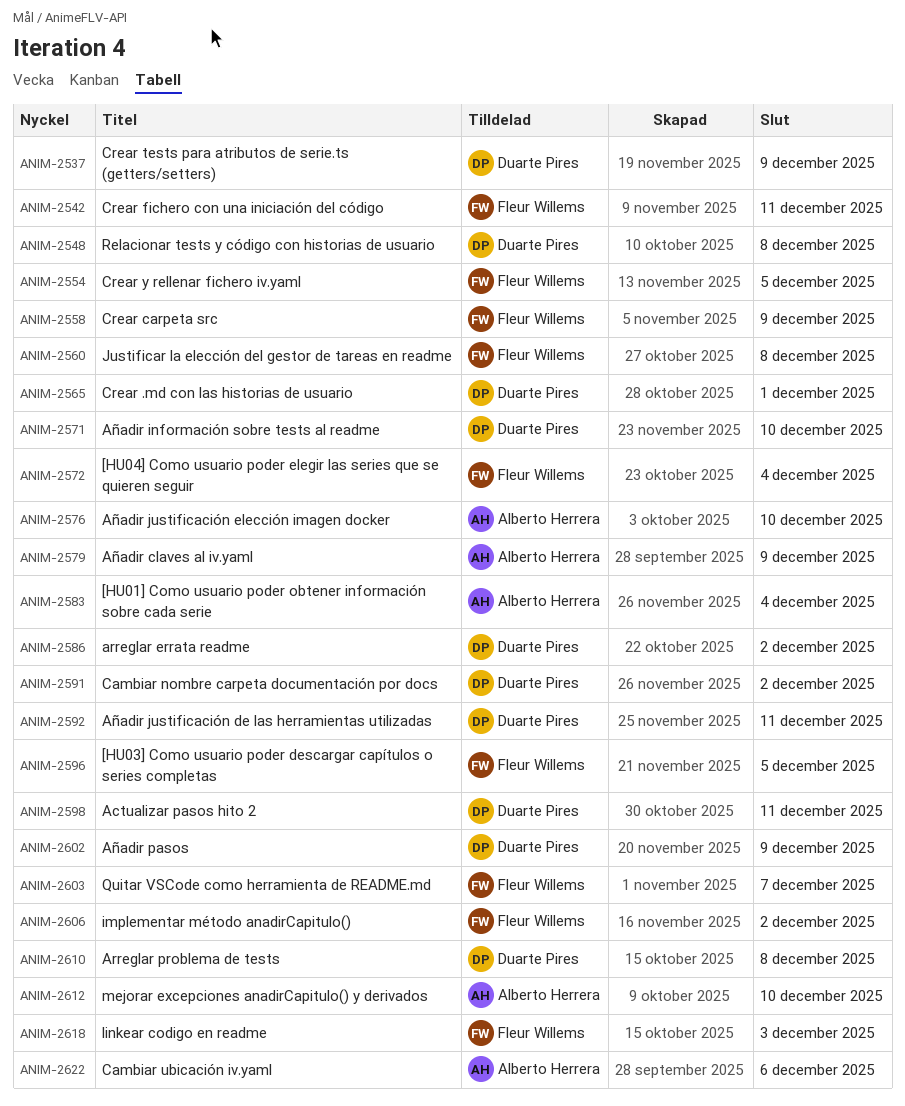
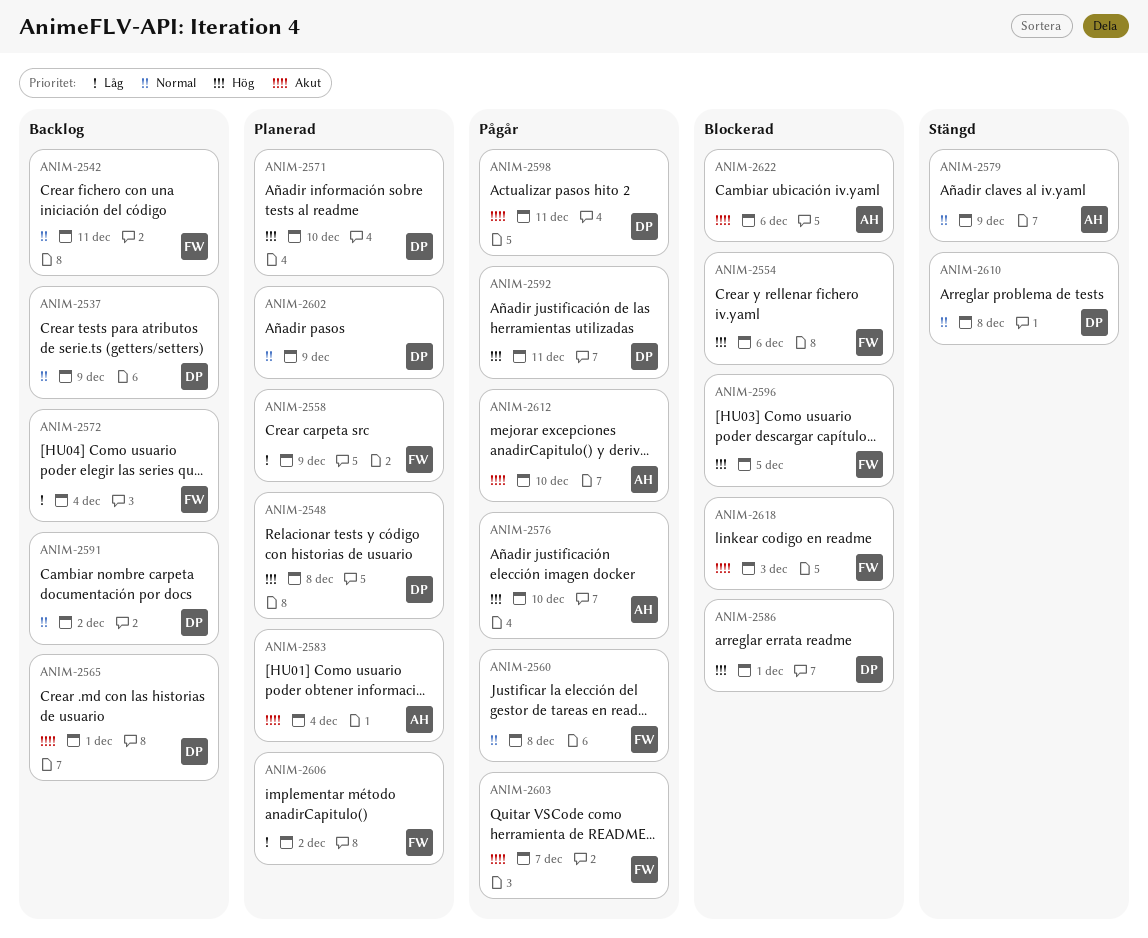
ANIM-2554, due: Dec 5 -> Dec 6
ANIM-2586, due: Dec 2 -> Dec 1

